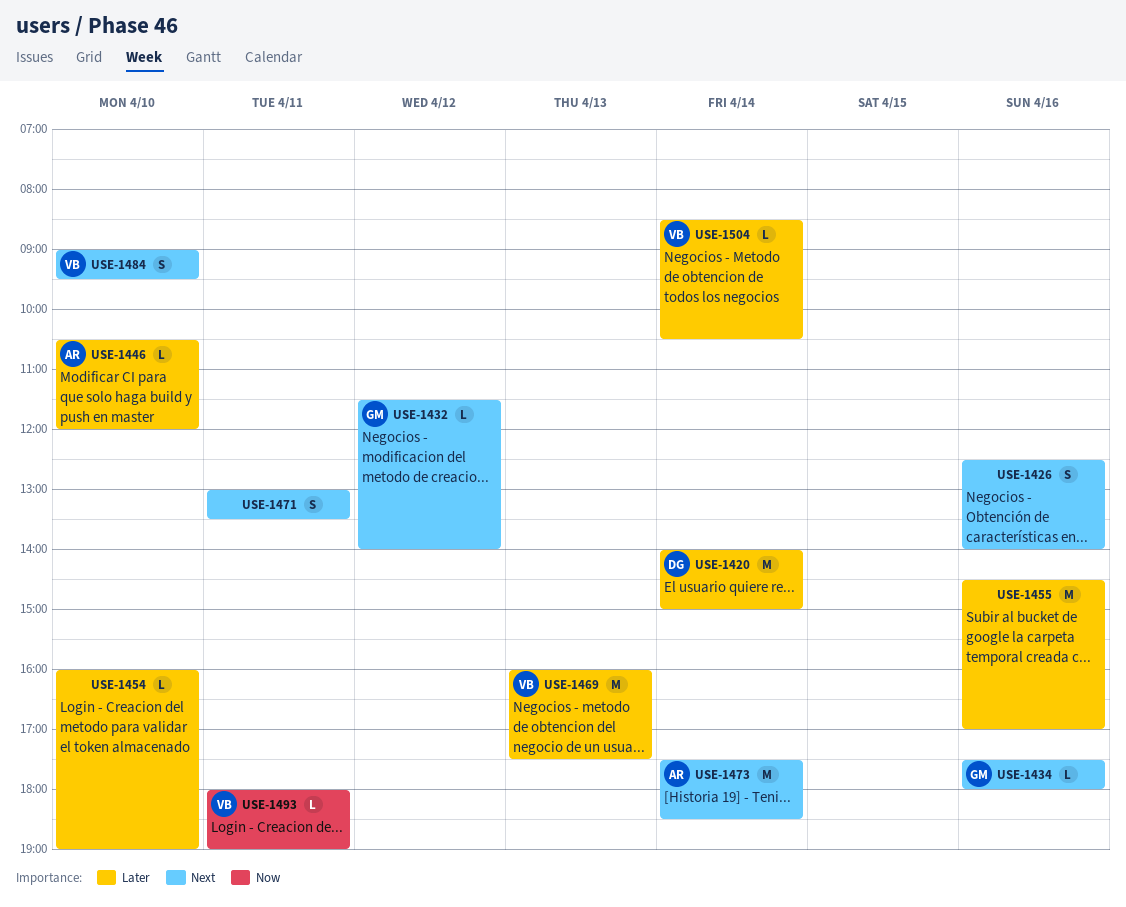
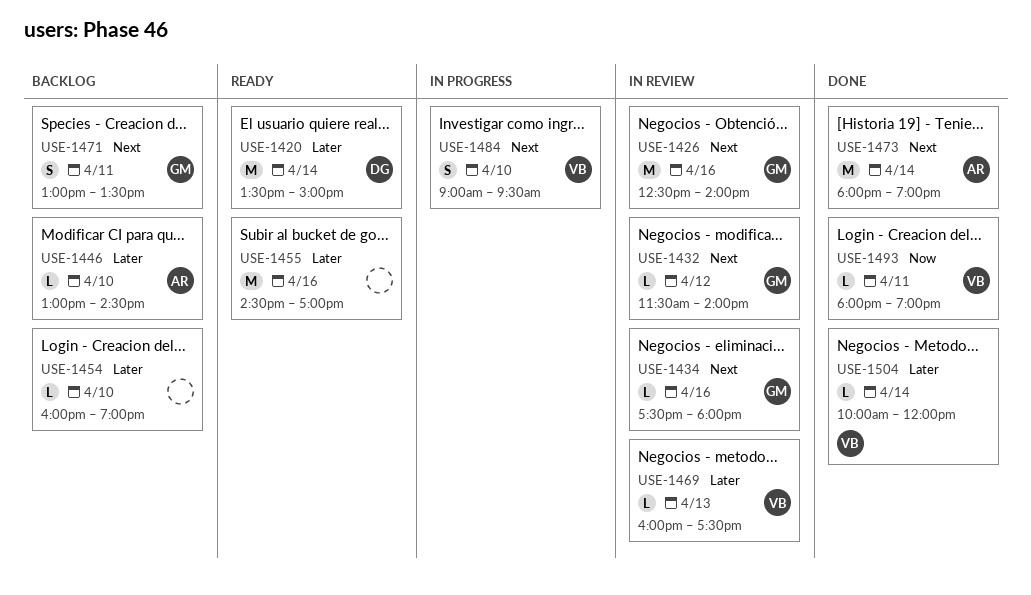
USE-1420, begins: 14:00 -> 13:30
USE-1426, owner: none -> GM
USE-1426, estimate: S -> M
USE-1446, begins: 10:30 -> 13:00
USE-1446, ends: 12:00 -> 14:30
USE-1469, estimate: M -> L
USE-1471, owner: none -> GM
USE-1473, begins: 17:30 -> 18:00
USE-1473, ends: 18:30 -> 19:00
USE-1504, begins: 08:30 -> 10:00
USE-1504, ends: 10:30 -> 12:00

